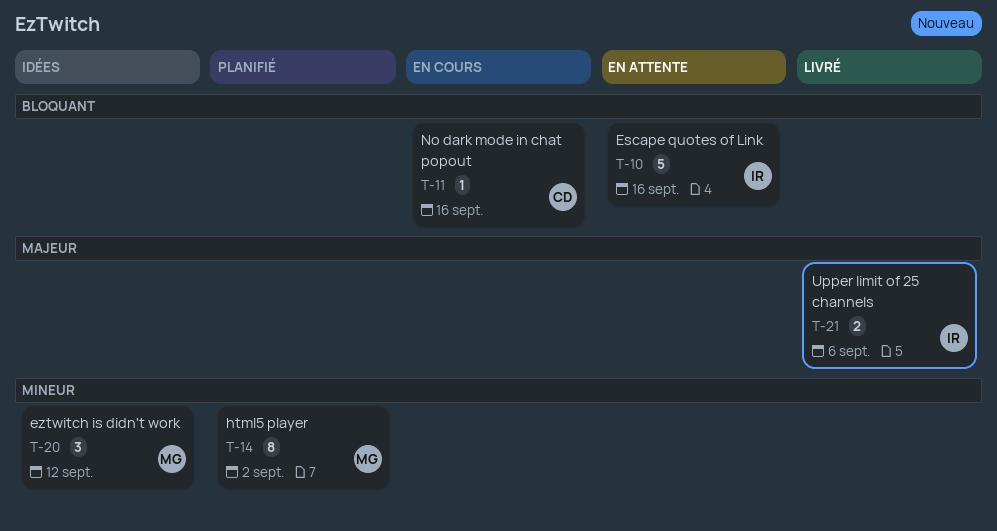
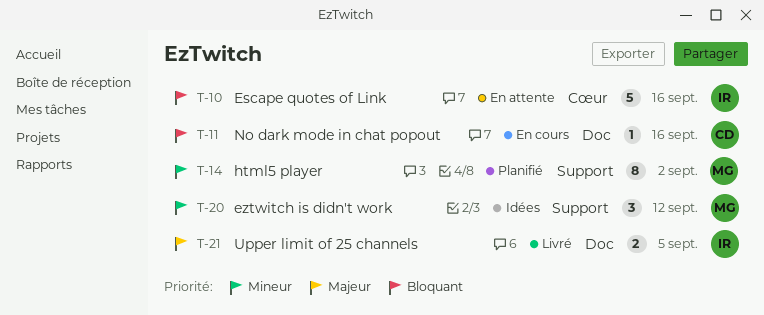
T-21, due: Sep 6 -> Sep 5

